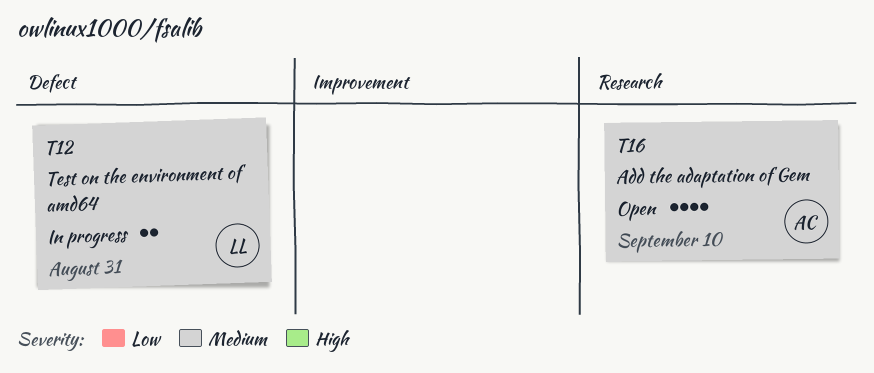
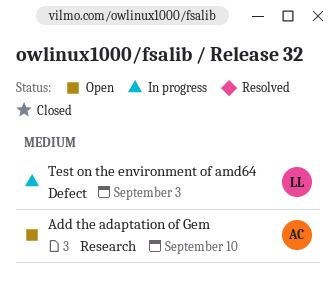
Test on the environment of amd64, due: Aug 31 -> Sep 3

